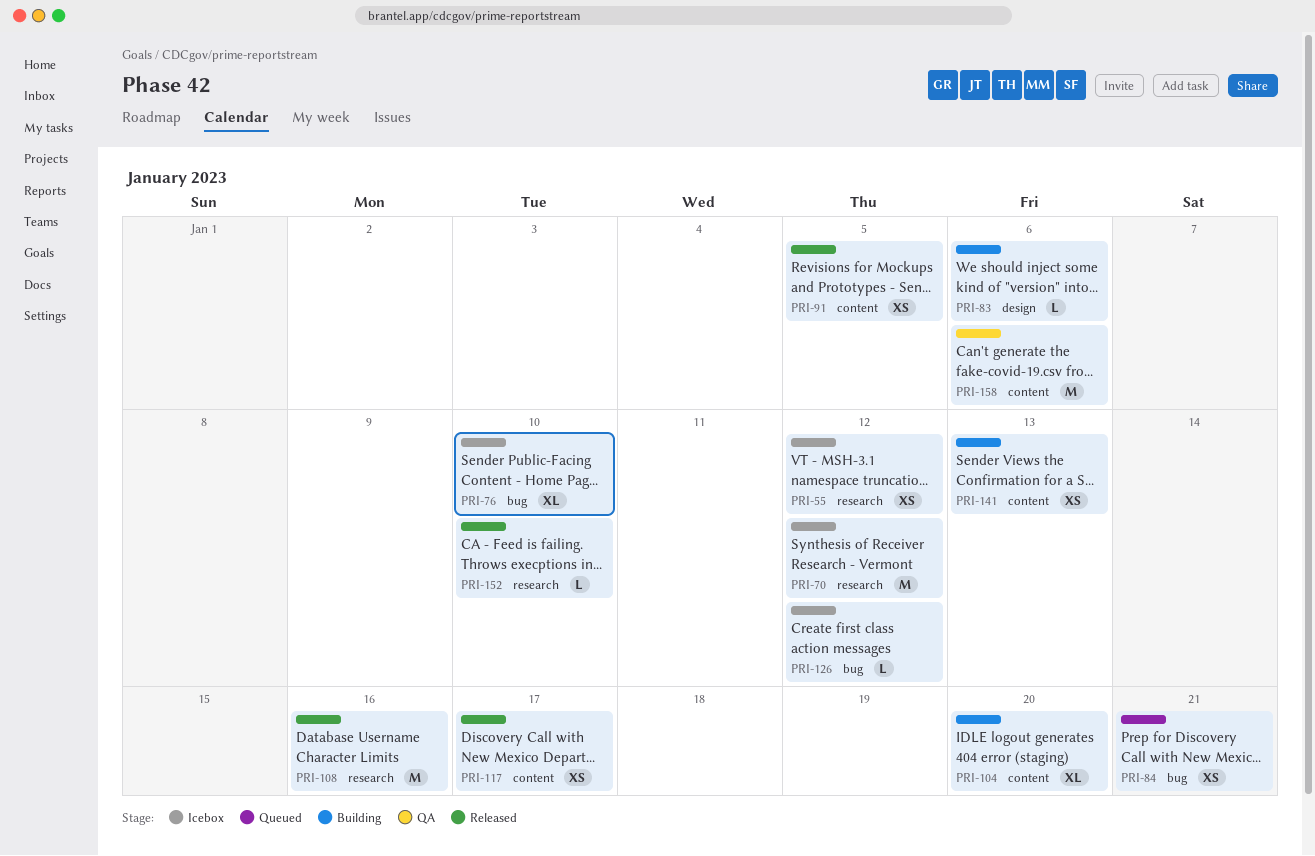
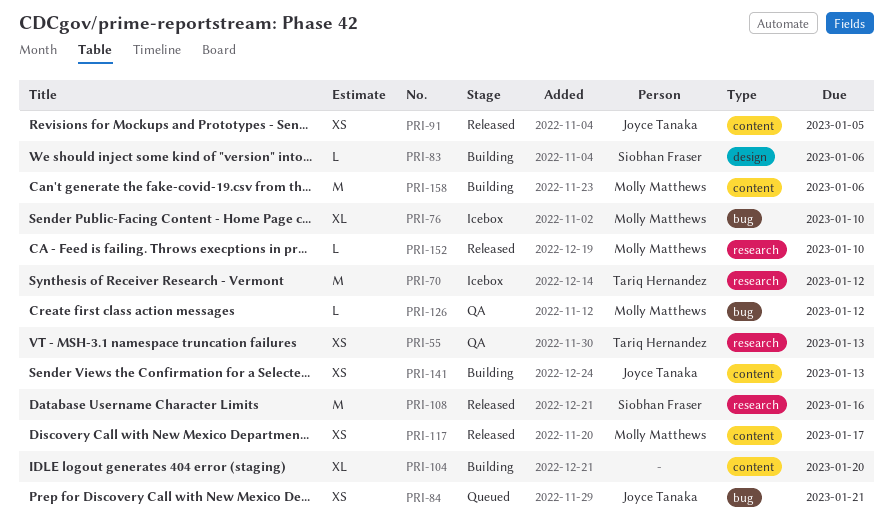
PRI-55, status: Icebox -> QA
PRI-55, due: Jan 12 -> Jan 13
PRI-126, status: Icebox -> QA
PRI-158, status: QA -> Building

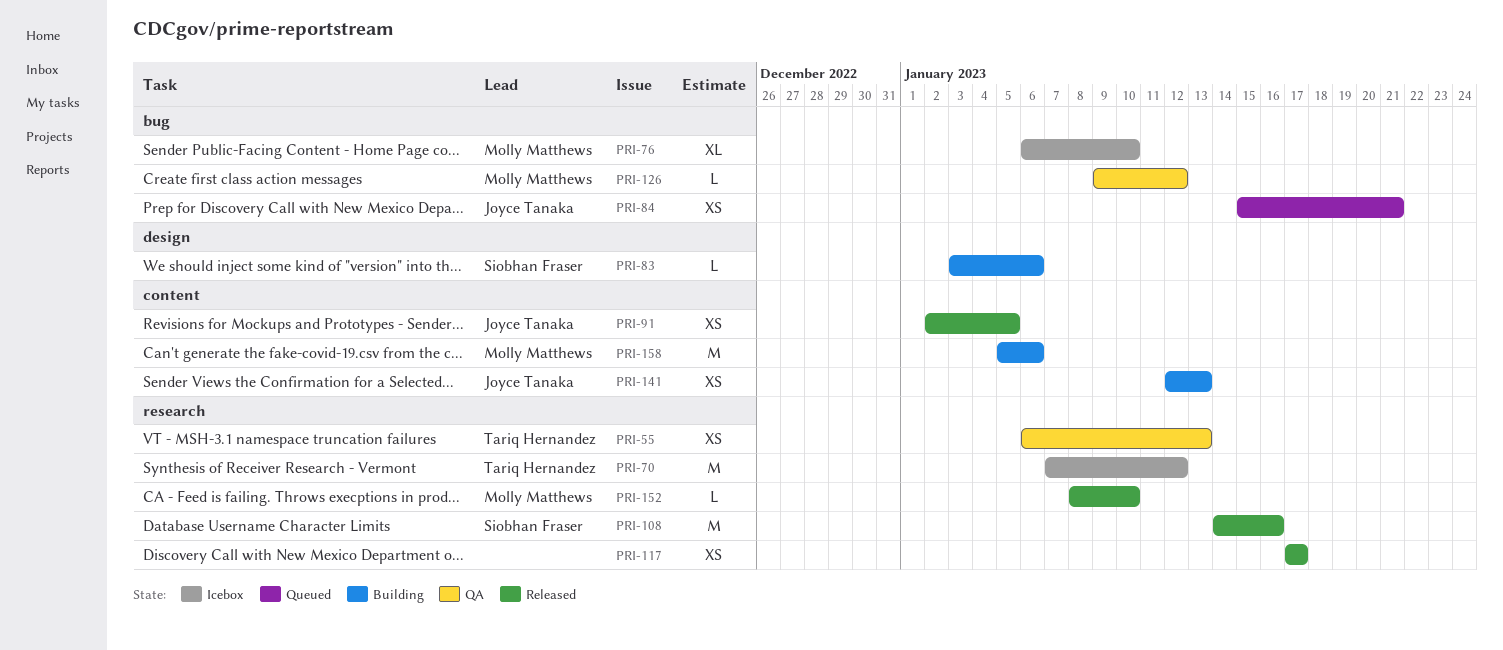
PRI-104: present -> none
PRI-117, owner: Molly Matthews -> none
PRI-117, label: content -> research

